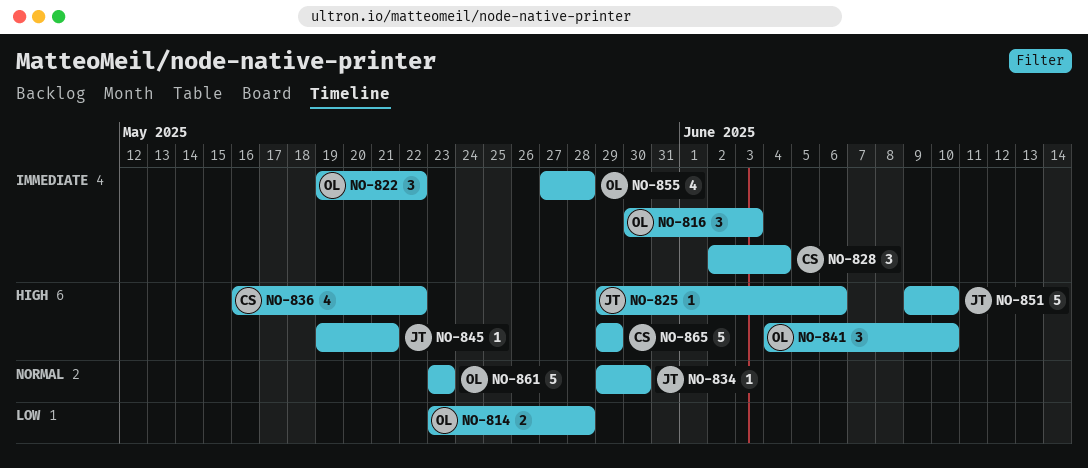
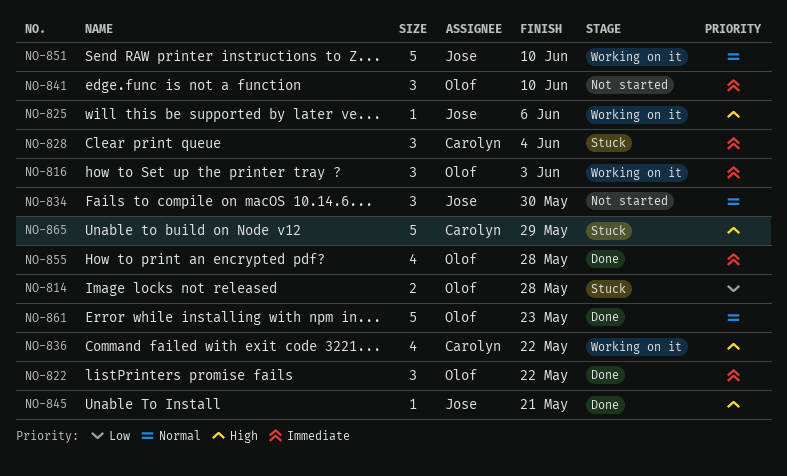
NO-834, estimate: 1 -> 3
NO-841, priority: High -> Immediate
NO-851, priority: High -> Normal

